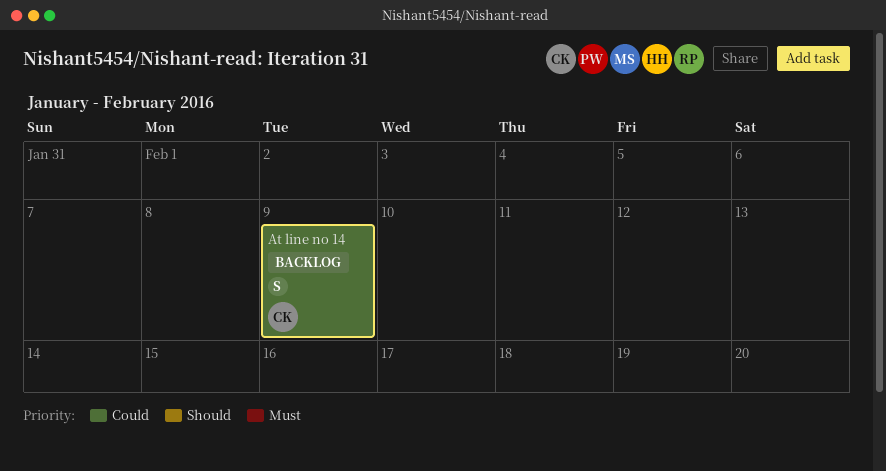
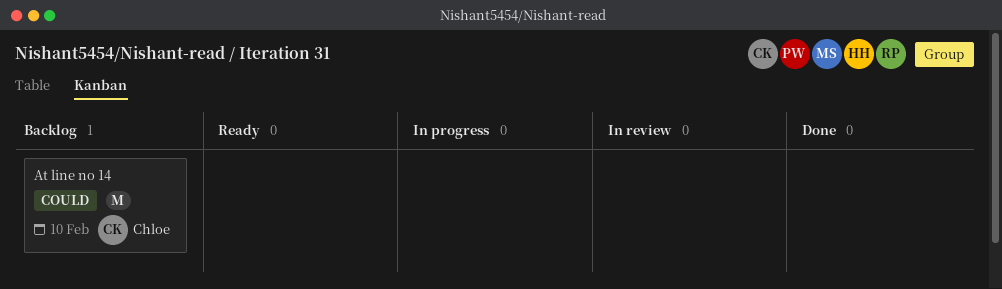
At line no 14, estimate: S -> M
At line no 14, due: Feb 9 -> Feb 10

